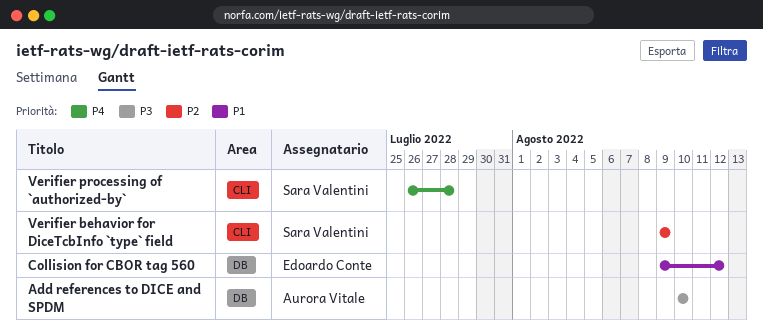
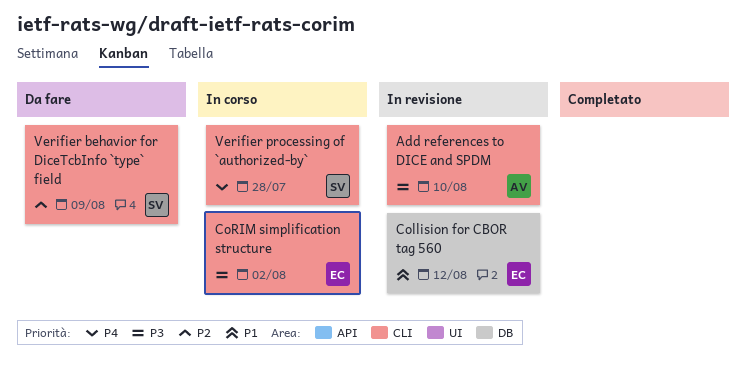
Add references to DICE and SPDM, label: DB -> CLI
CoRIM simplification structure: none -> present

